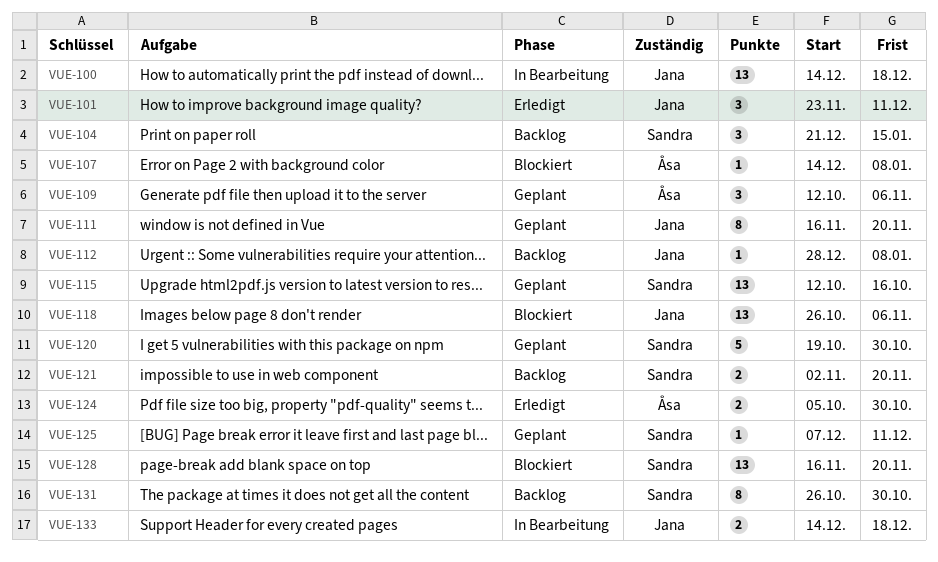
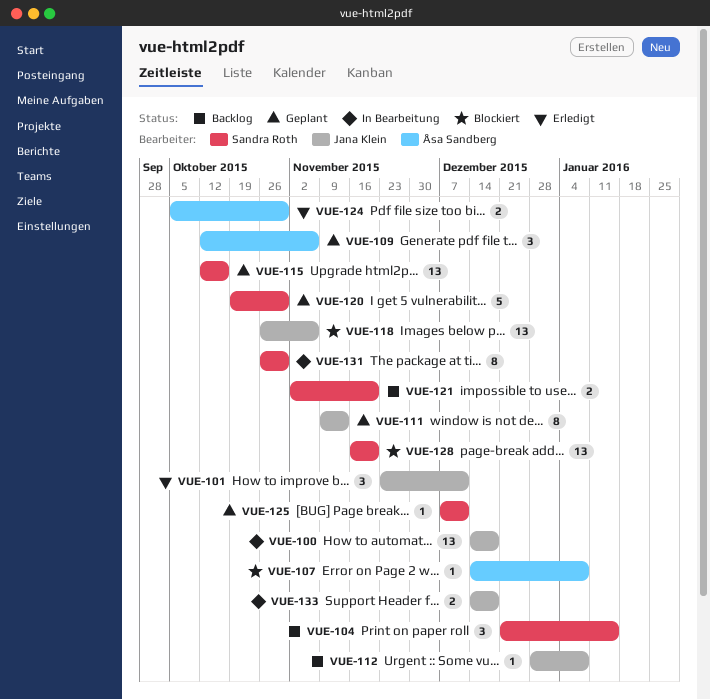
VUE-111, start: Nov 16 -> Nov 9
VUE-111, due: Nov 20 -> Nov 13
VUE-131, status: Backlog -> In Bearbeitung

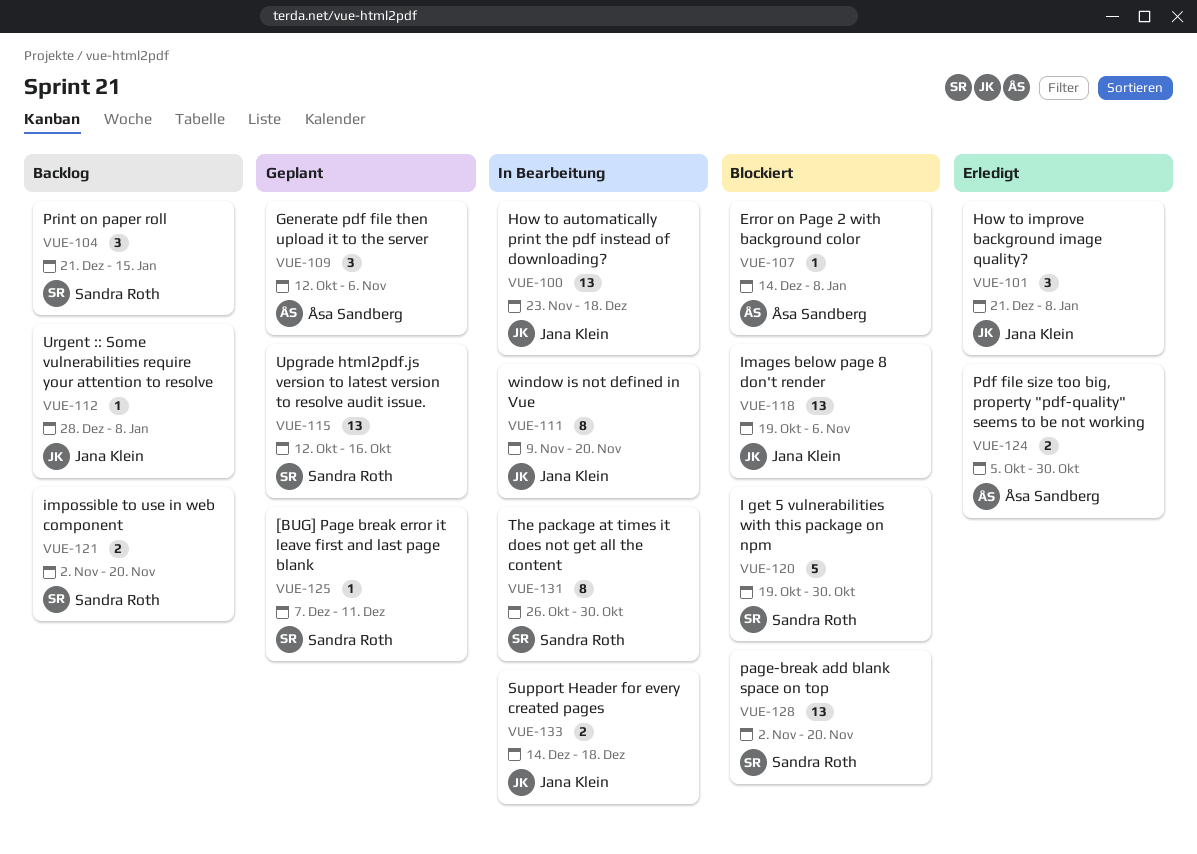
VUE-100, start: Dec 14 -> Nov 23
VUE-101, start: Nov 23 -> Dec 21
VUE-101, due: Dec 11 -> Jan 8
VUE-111, status: Geplant -> In Bearbeitung
VUE-111, due: Nov 13 -> Nov 20
VUE-118, start: Oct 26 -> Oct 19
VUE-120, status: Geplant -> Blockiert
VUE-128, start: Nov 16 -> Nov 2

